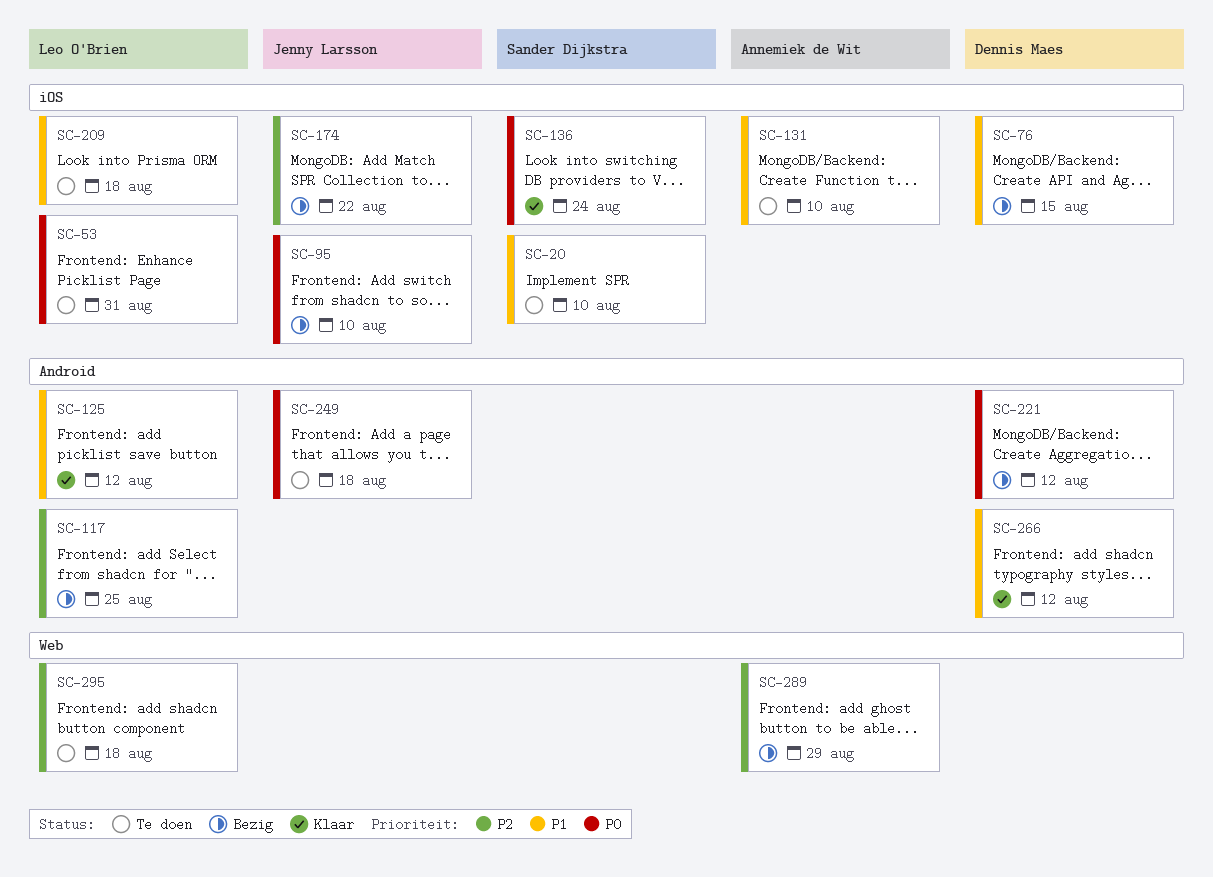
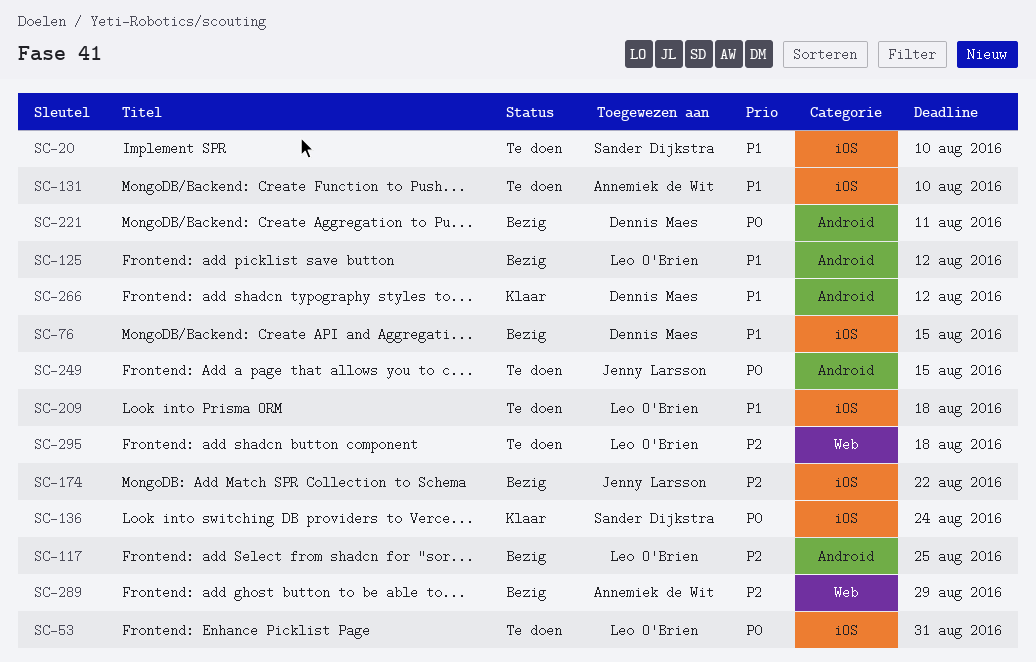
SC-95: present -> none
SC-125, status: Klaar -> Bezig
SC-221, due: Aug 12 -> Aug 11
SC-249, due: Aug 18 -> Aug 15

